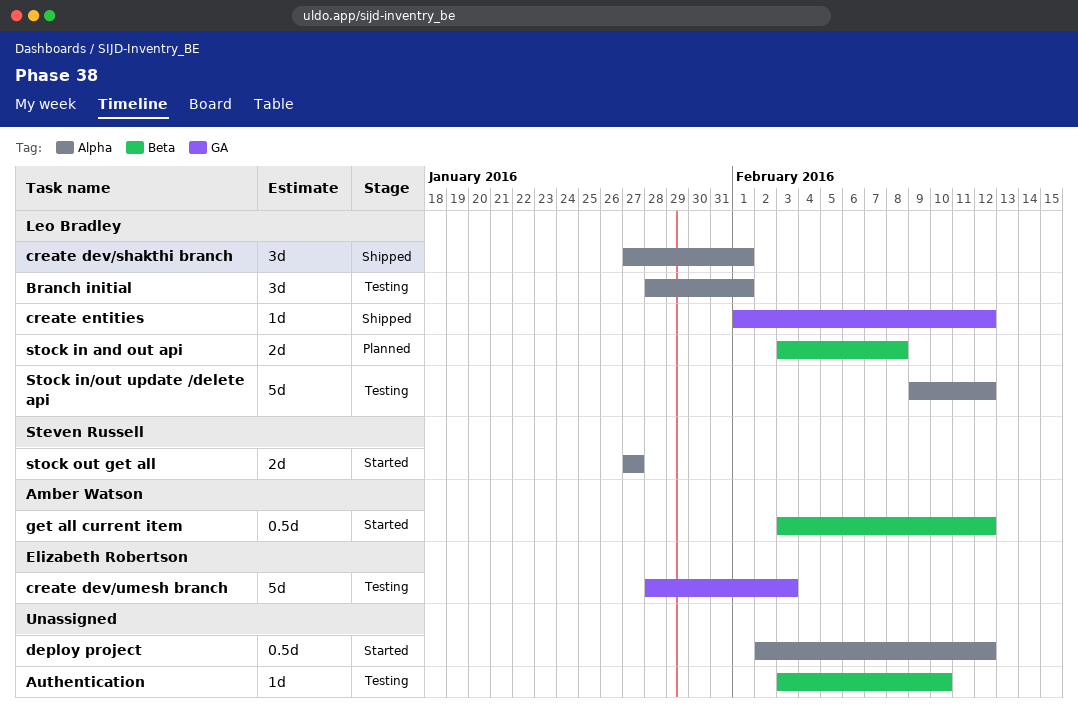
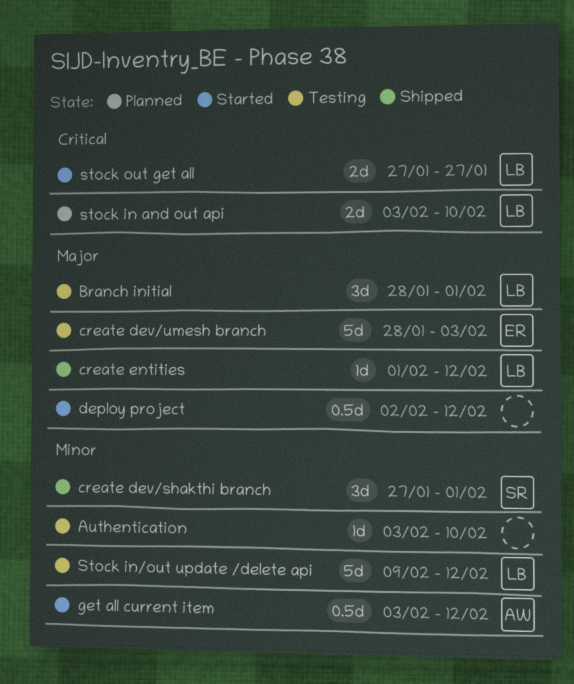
create dev/shakthi branch, owner: Leo Bradley -> Steven Russell
stock in and out api, due: Feb 8 -> Feb 10
stock out get all, owner: Steven Russell -> Leo Bradley

